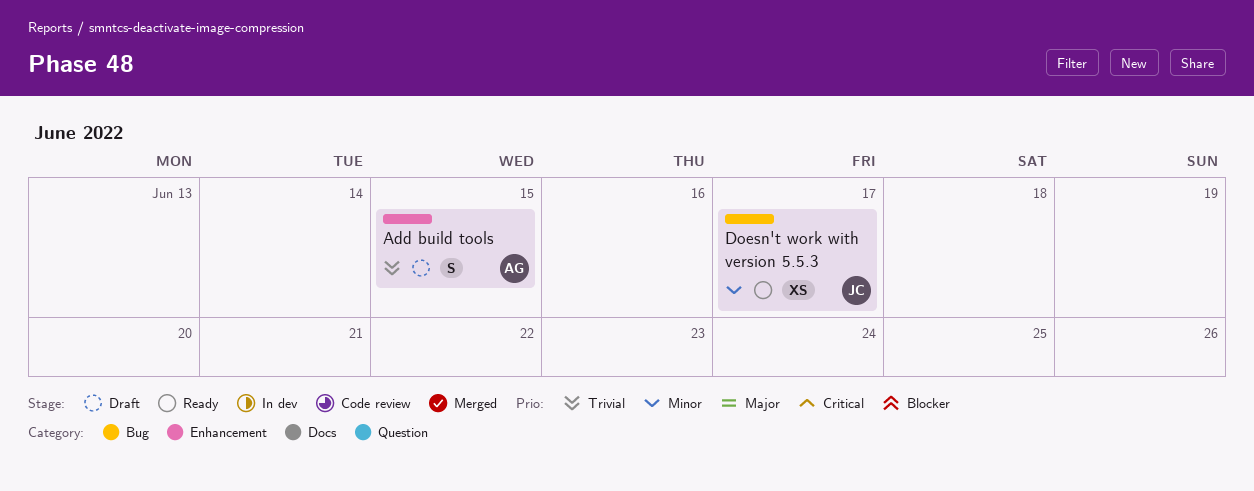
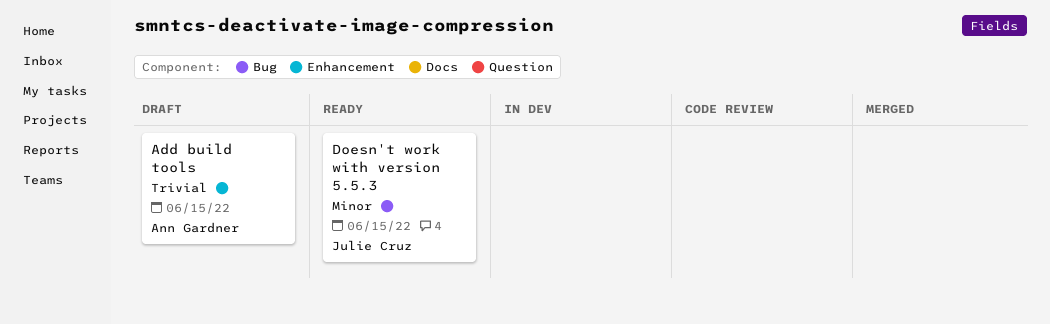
Doesn't work with version 5.5.3, due: Jun 17 -> Jun 15

